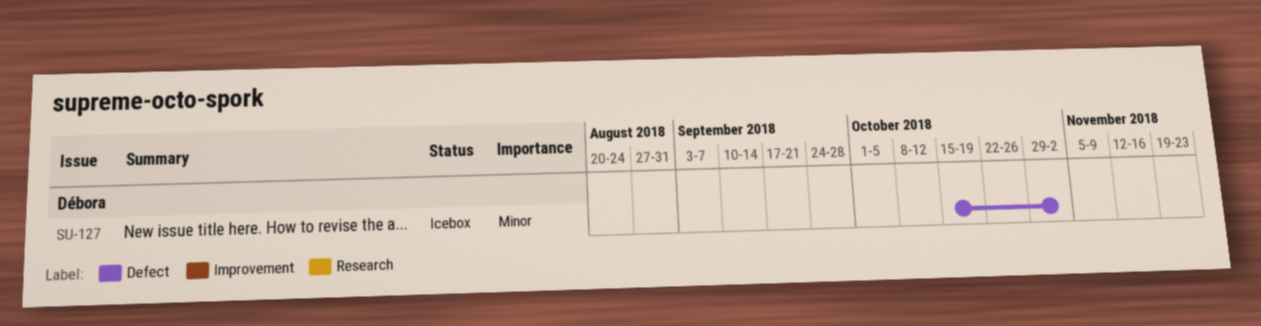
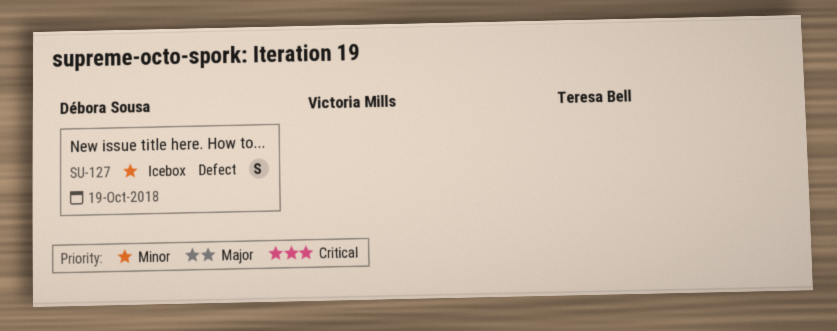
SU-127, due: Nov 2 -> Oct 19

